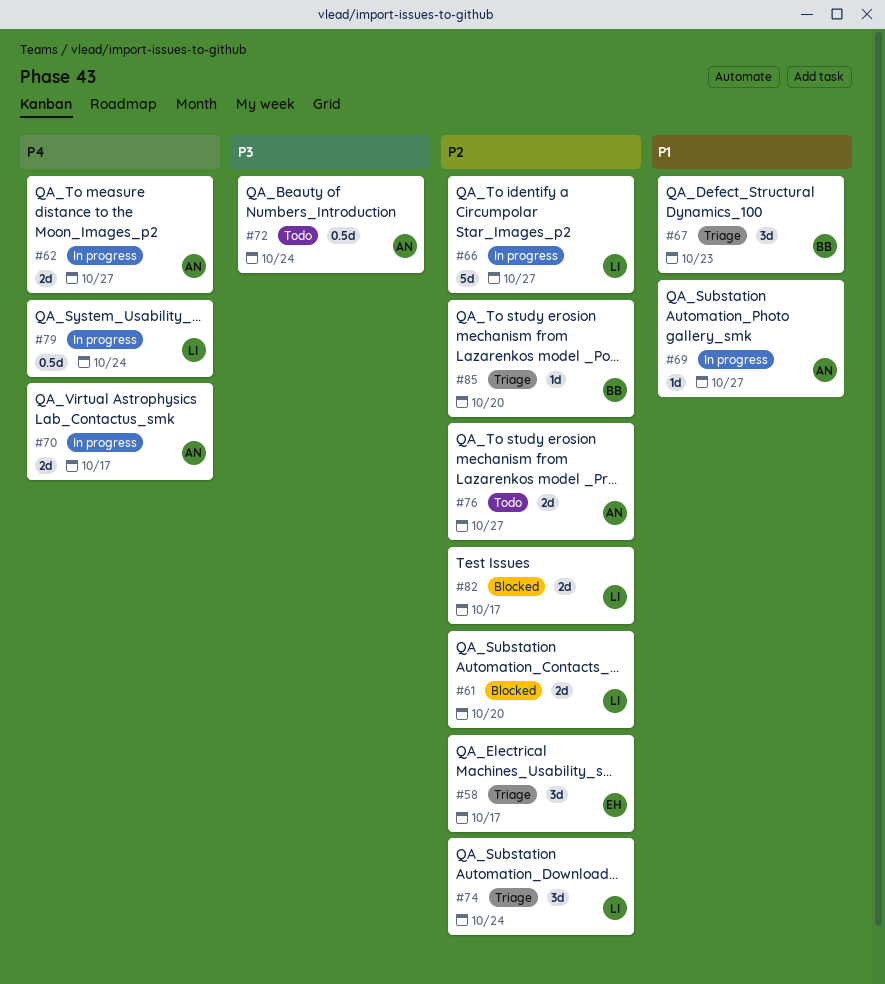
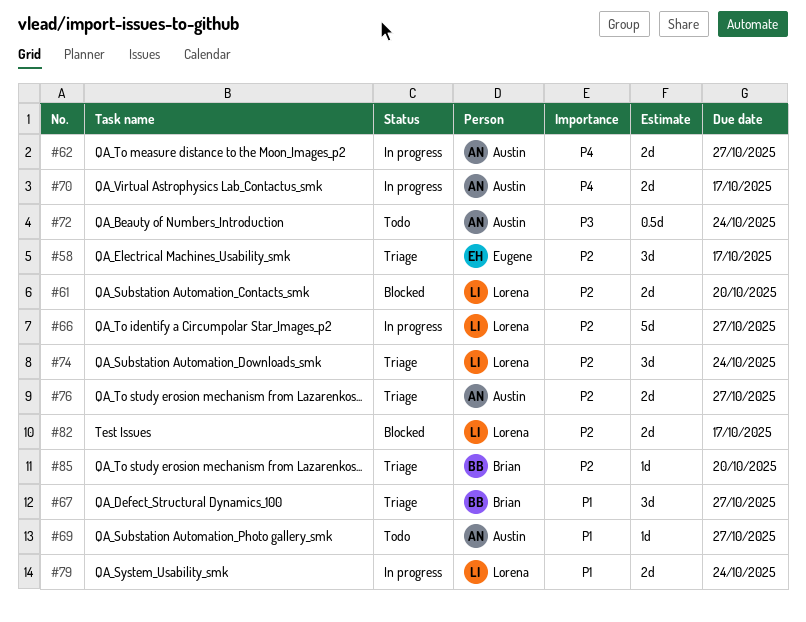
#67, due: Oct 23 -> Oct 27
#69, status: In progress -> Todo
#76, status: Todo -> Triage
#79, priority: P4 -> P1
#79, estimate: 0.5d -> 2d

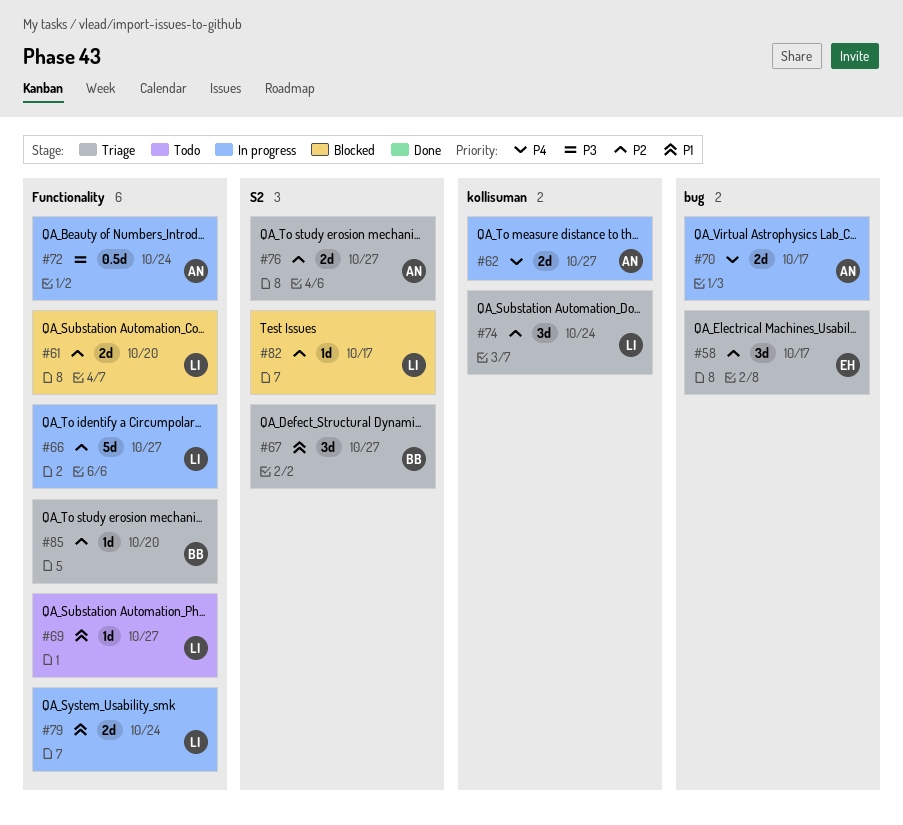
#69, owner: Austin -> Lorena
#72, status: Todo -> In progress
#82, estimate: 2d -> 1d

